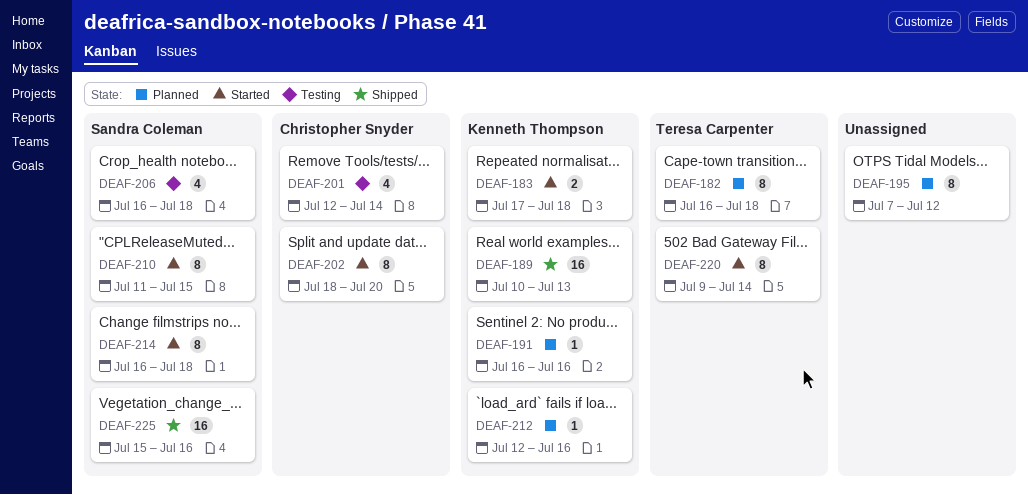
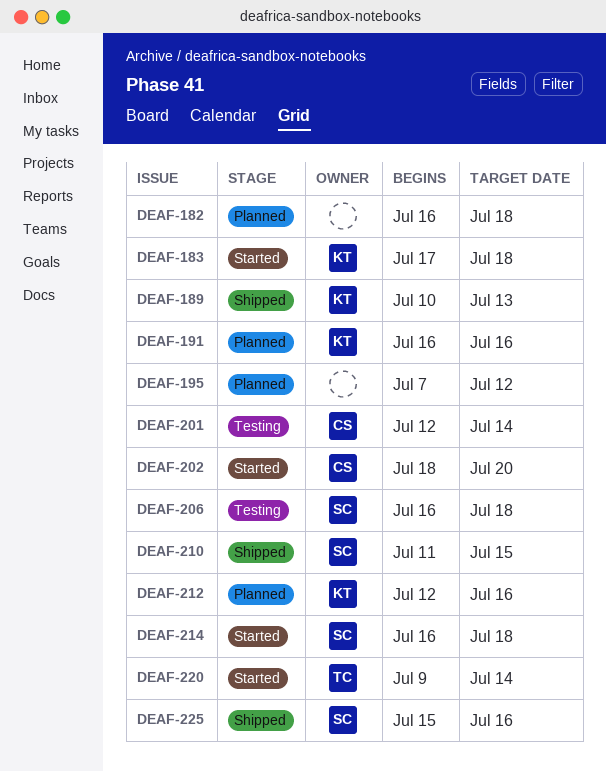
DEAF-182, owner: Teresa Carpenter -> none
DEAF-210, status: Started -> Shipped

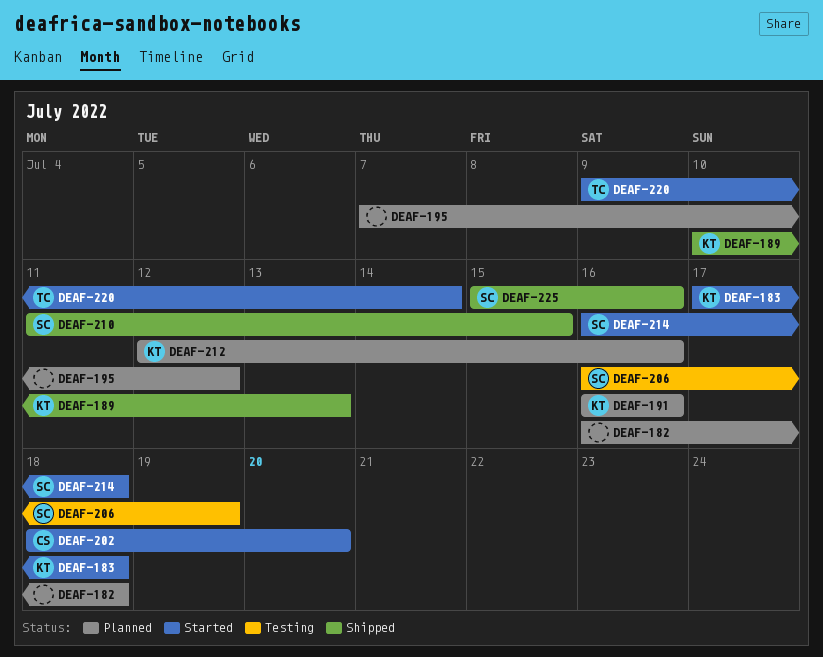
DEAF-201: present -> none
DEAF-206, due: Jul 18 -> Jul 19

